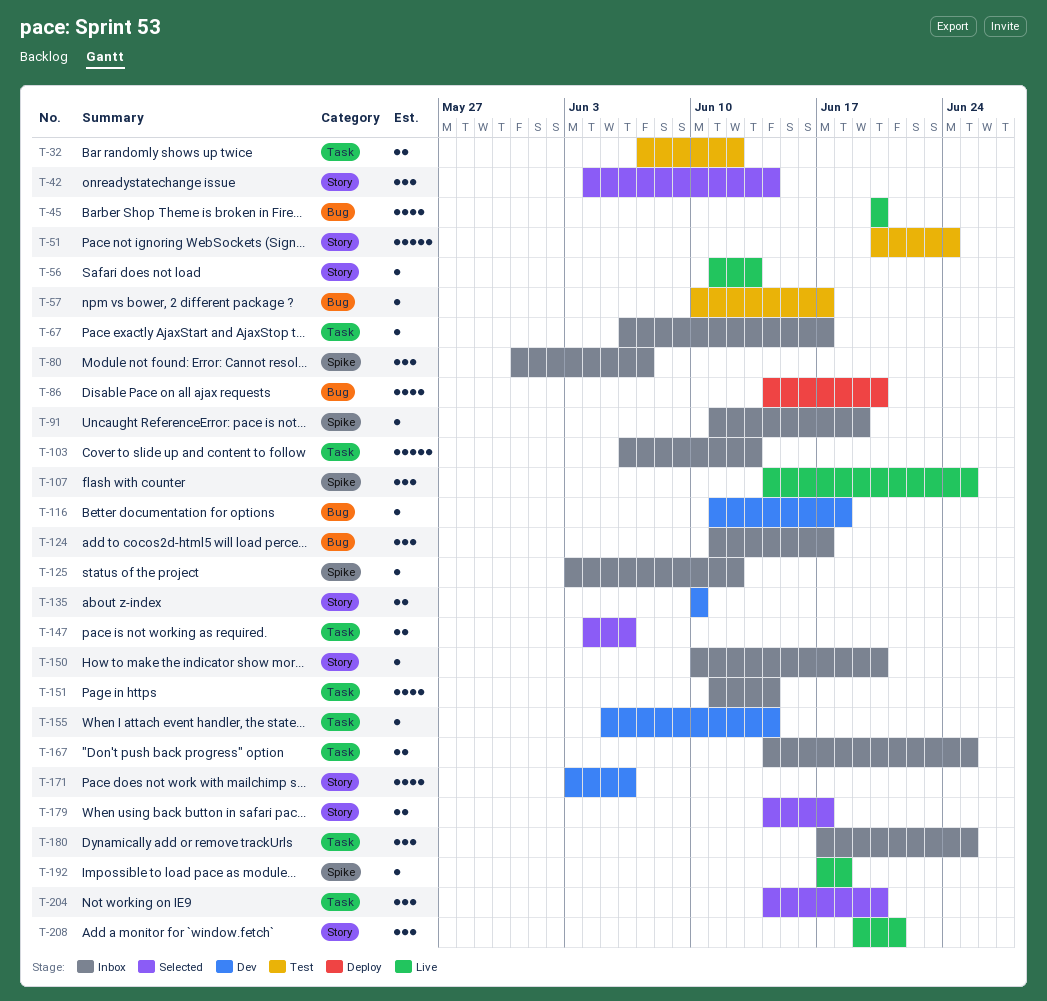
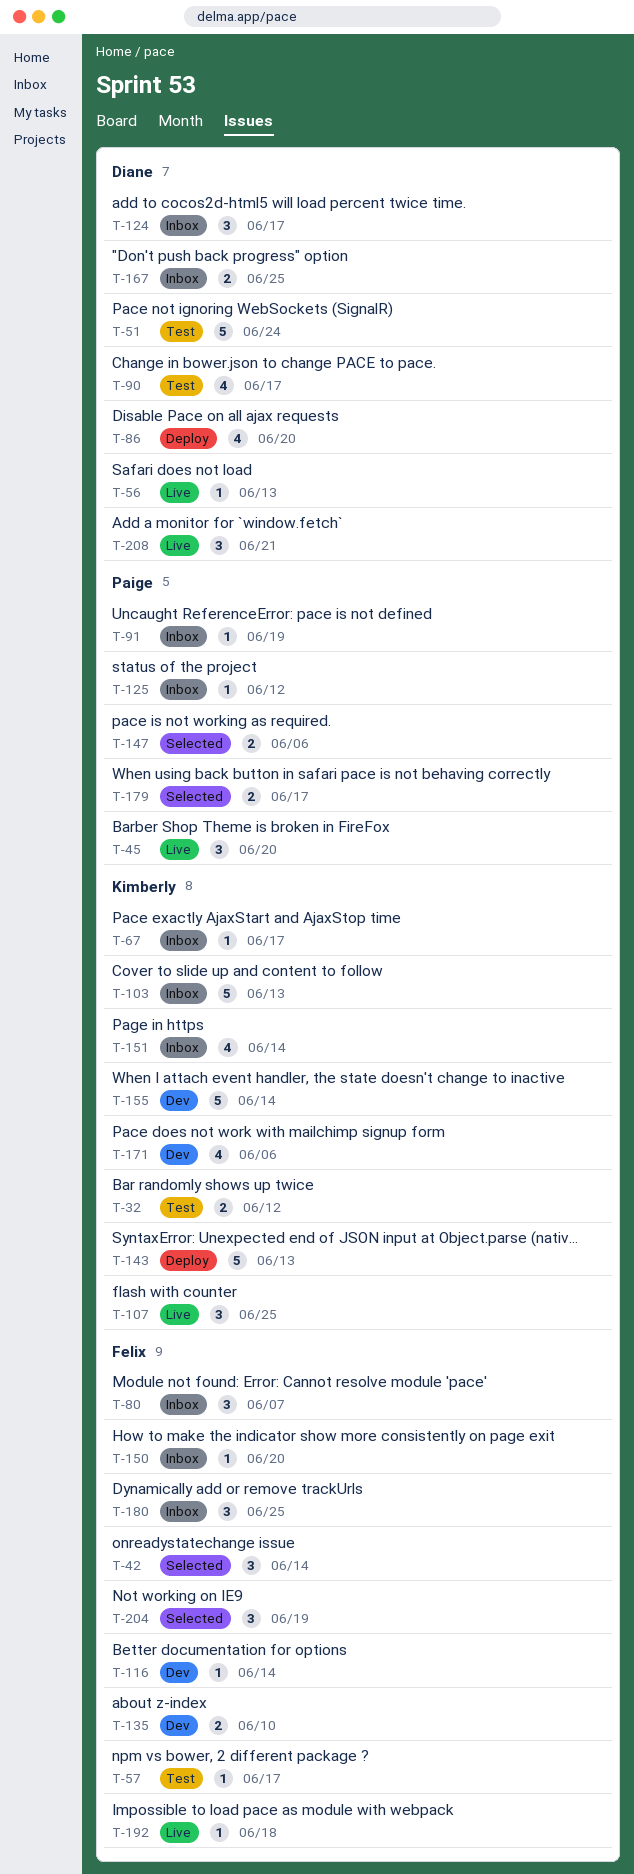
T-45, estimate: 4 -> 3
T-90: none -> present
T-116, due: Jun 18 -> Jun 14
T-143: none -> present
T-155, estimate: 1 -> 5
T-204, due: Jun 20 -> Jun 19

